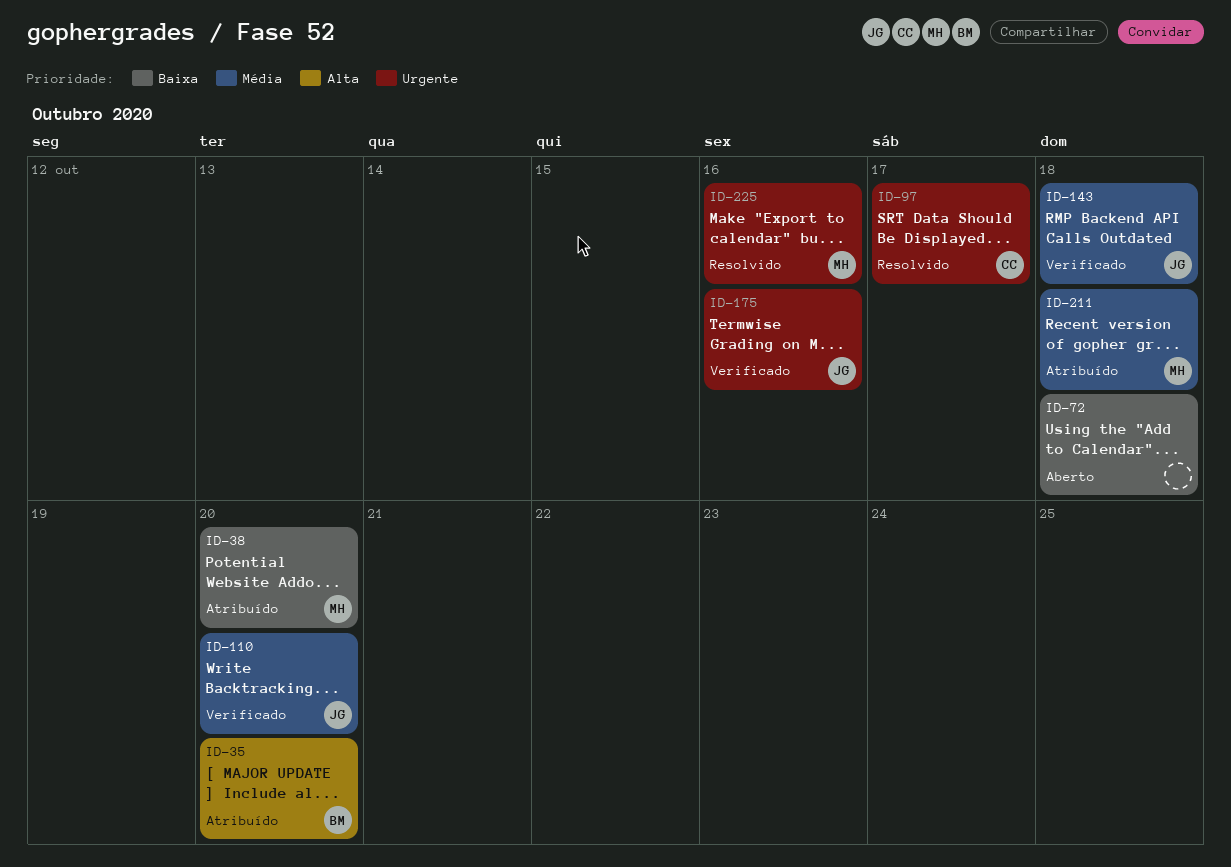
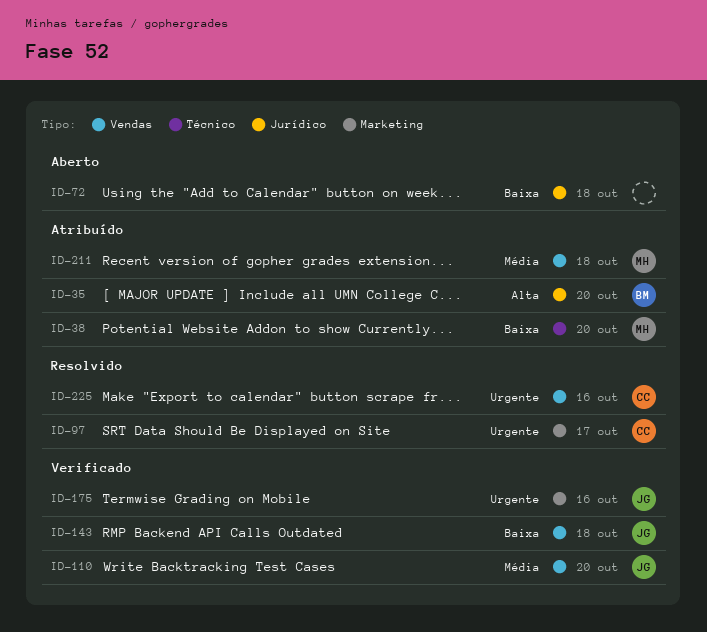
ID-143, priority: Média -> Baixa
ID-225, owner: MH -> CC

